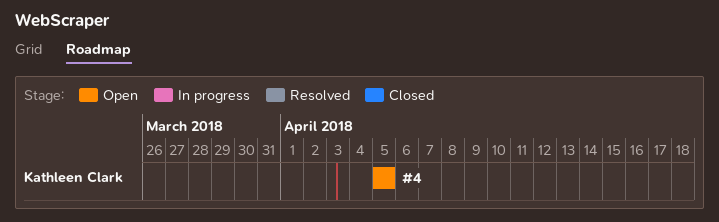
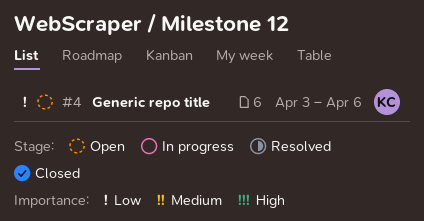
#4, start: Apr 5 -> Apr 3
#4, due: Apr 5 -> Apr 6

